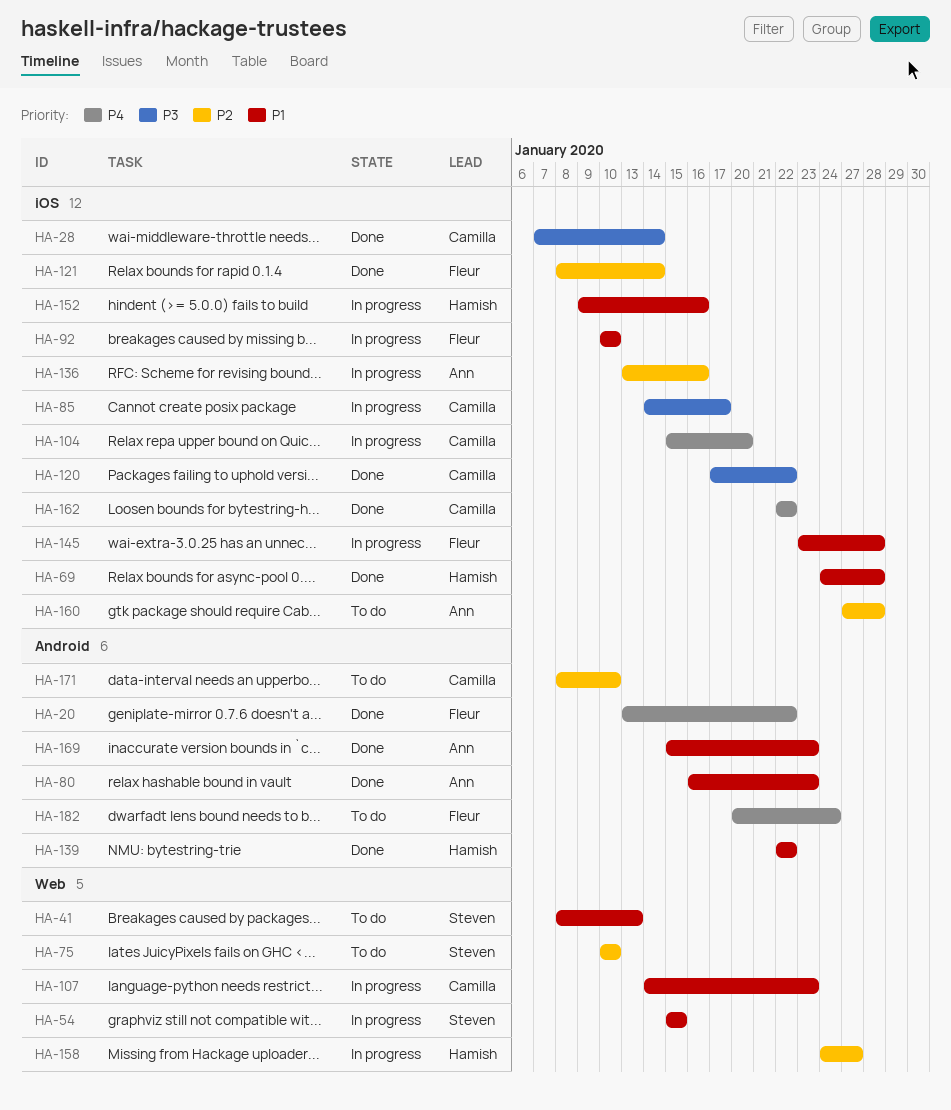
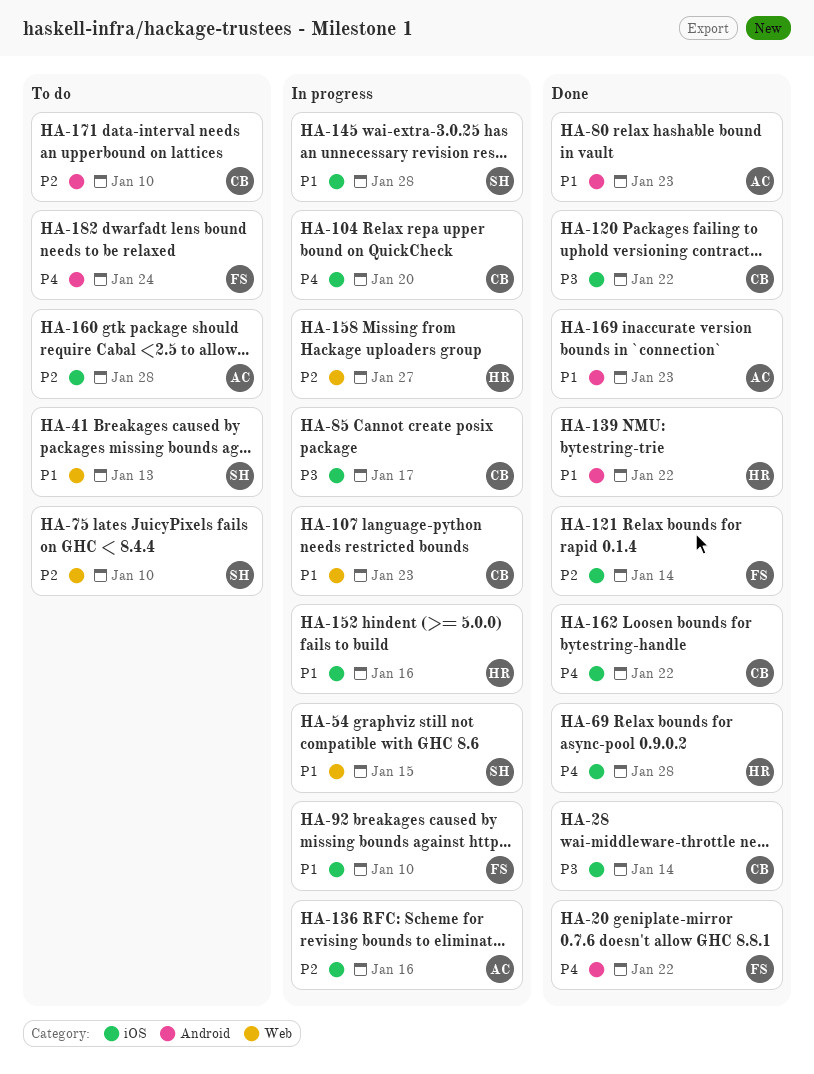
HA-69, priority: P1 -> P4
HA-145, owner: Fleur -> Steven

